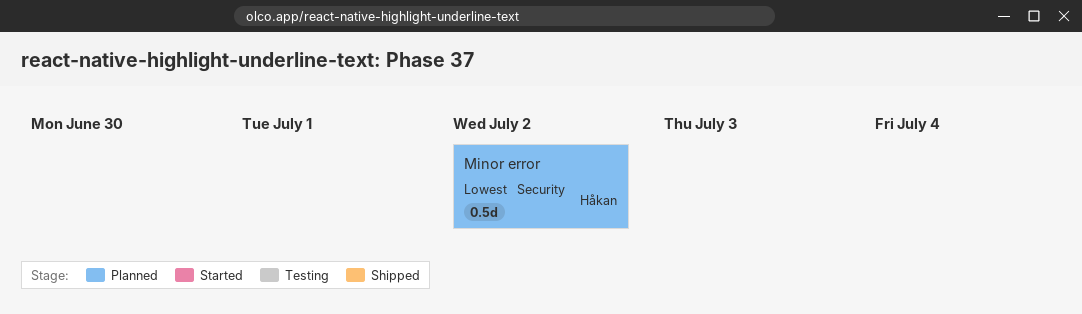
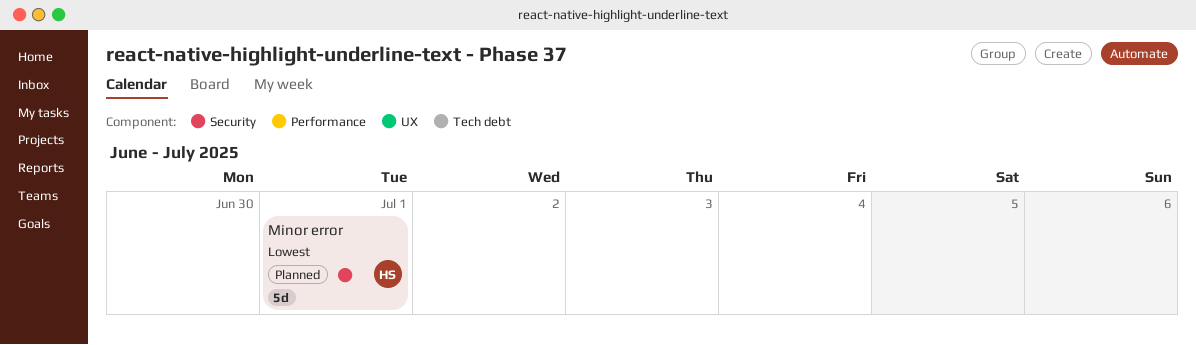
Minor error, estimate: 0.5d -> 5d
Minor error, due: Jul 2 -> Jul 1

